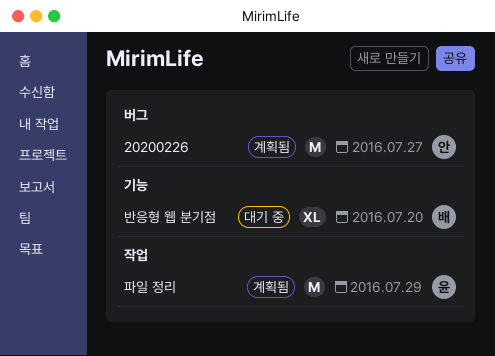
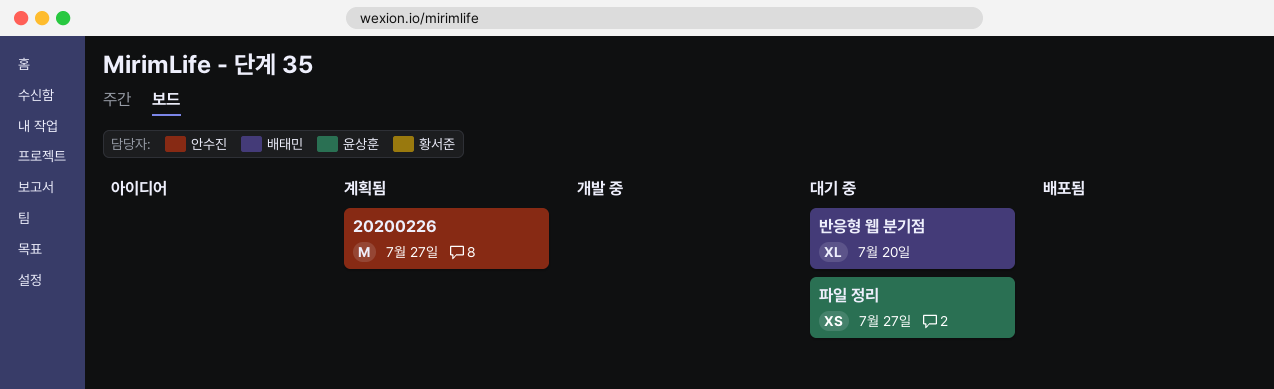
파일 정리, status: 계획됨 -> 대기 중
파일 정리, estimate: M -> XS
파일 정리, due: Jul 29 -> Jul 27

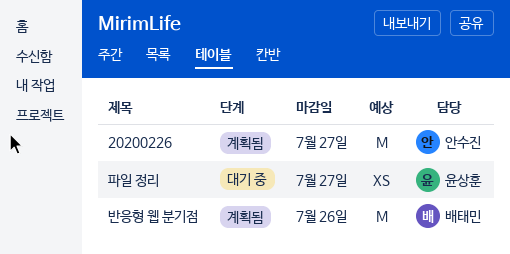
반응형 웹 분기점, status: 대기 중 -> 계획됨
반응형 웹 분기점, estimate: XL -> M
반응형 웹 분기점, due: Jul 20 -> Jul 26

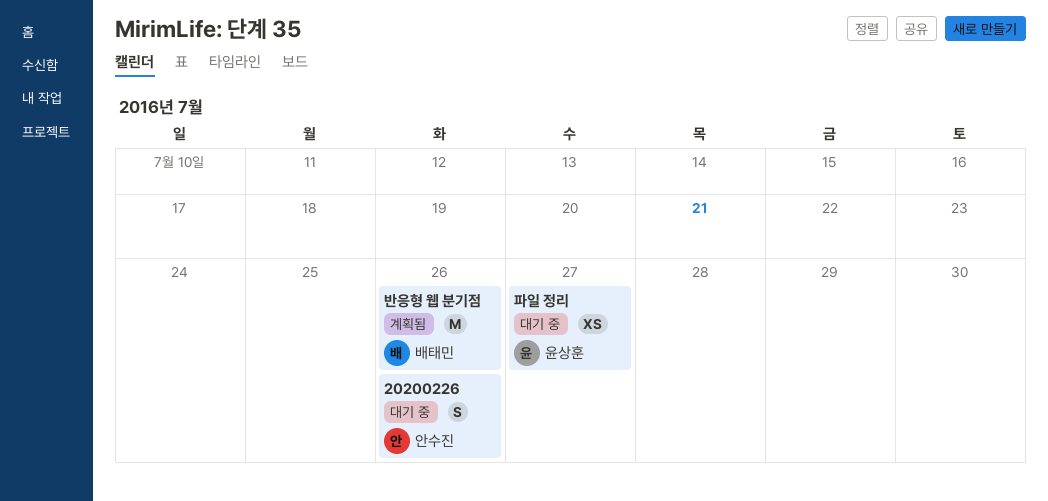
20200226, status: 계획됨 -> 대기 중
20200226, estimate: M -> S
20200226, due: Jul 27 -> Jul 26

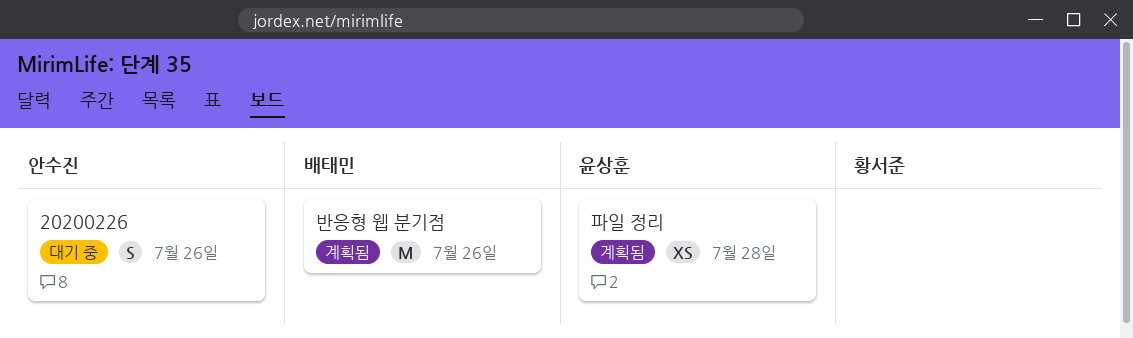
파일 정리, status: 대기 중 -> 계획됨
파일 정리, due: Jul 27 -> Jul 28

